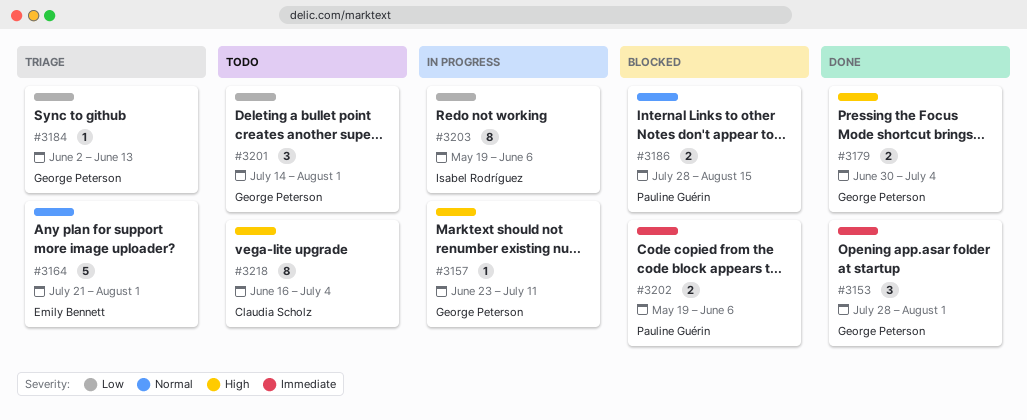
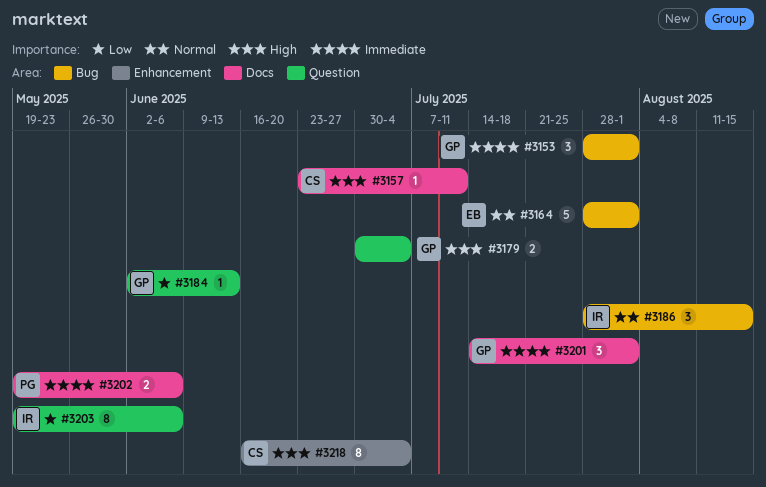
#3157, owner: George Peterson -> Claudia Scholz
#3164, start: Jul 21 -> Jul 28
#3186, owner: Pauline Guérin -> Isabel Rodríguez
#3186, estimate: 2 -> 3
#3201, priority: Low -> Immediate

